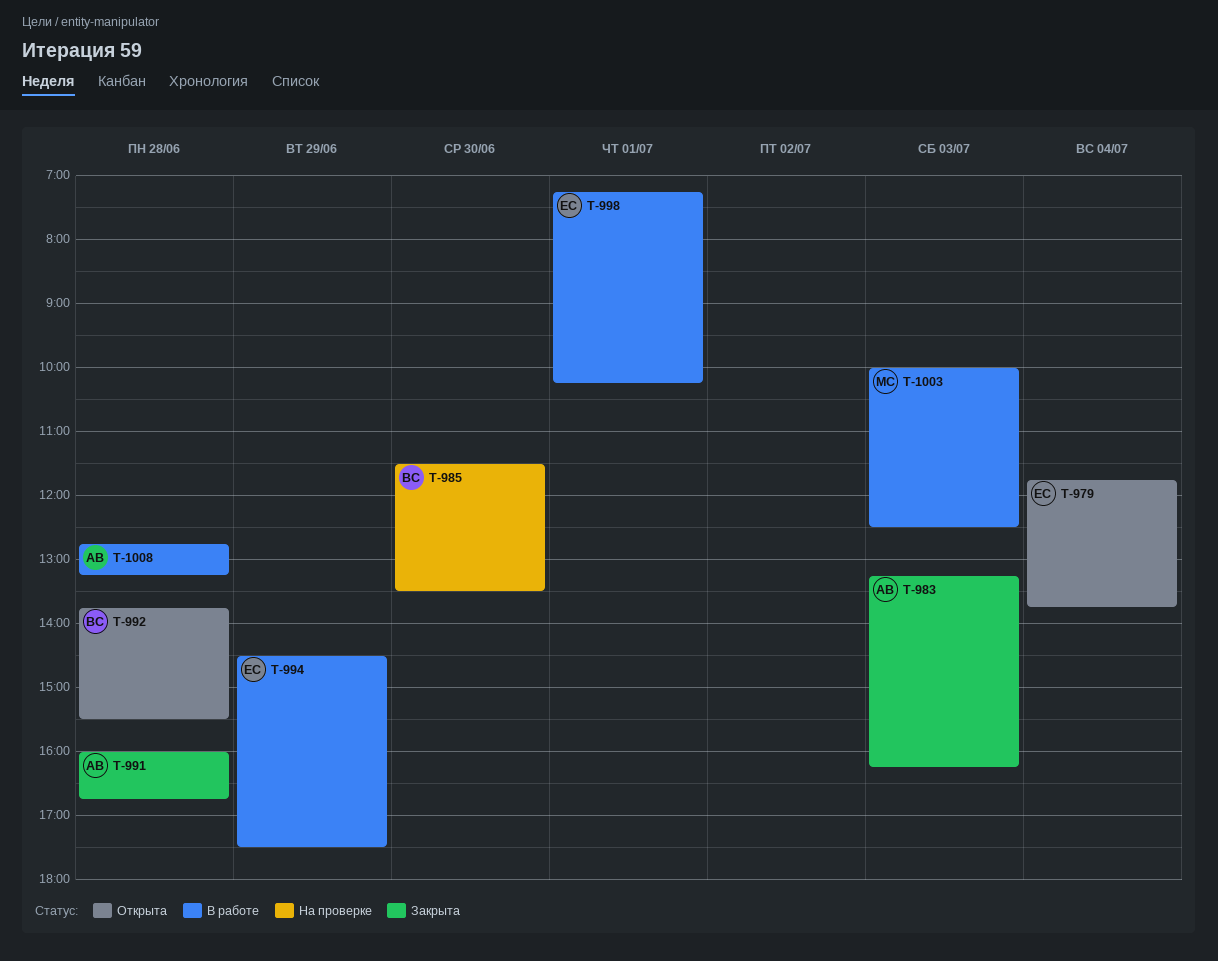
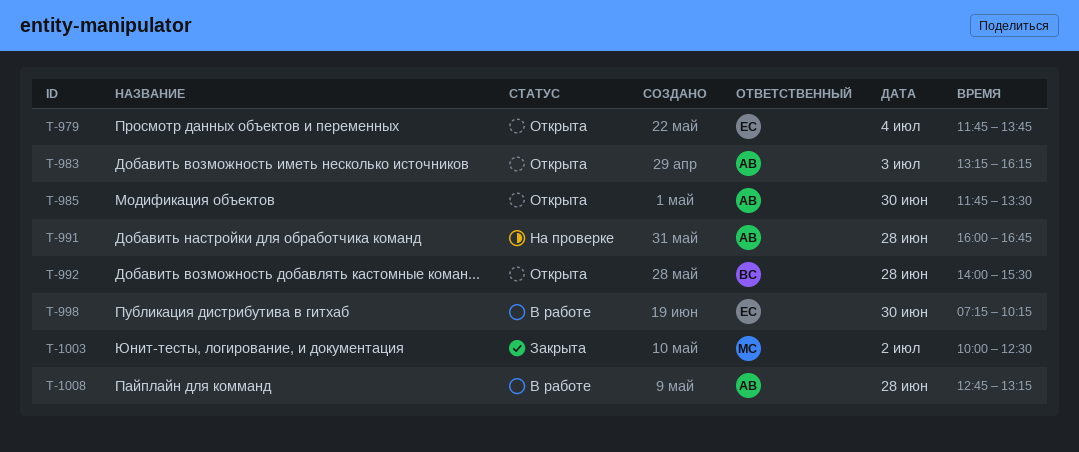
T-983, status: Закрыта -> Открыта
T-985, status: На проверке -> Открыта
T-985, owner: ВС -> АВ
T-985, begins: 11:30 -> 11:45
T-991, status: Закрыта -> На проверке
T-992, begins: 13:45 -> 14:00
T-994: present -> none
T-998, day: Jul 1 -> Jun 30
T-1003, status: В работе -> Закрыта
T-1003, day: Jul 3 -> Jul 2

